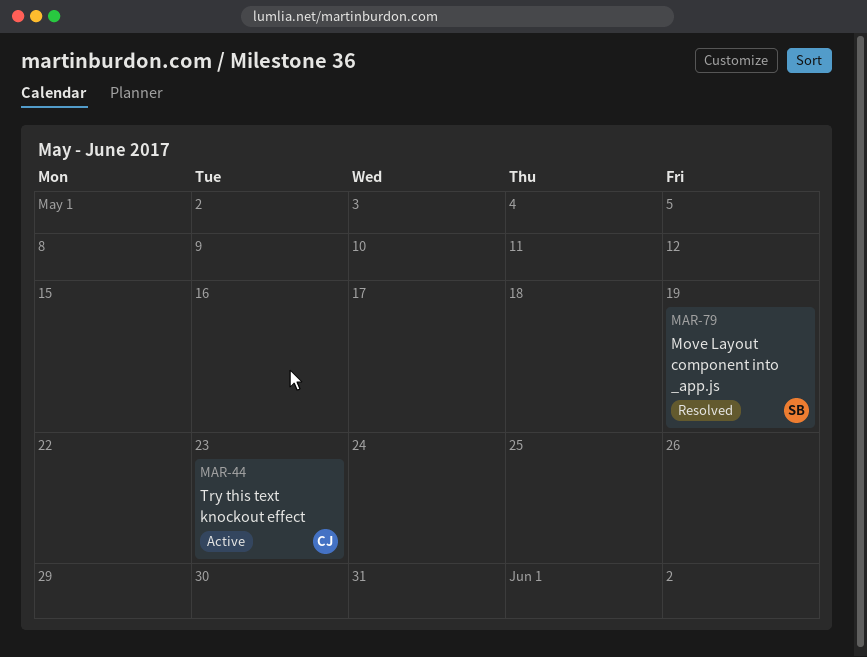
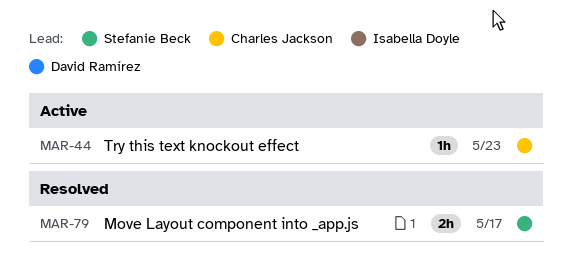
MAR-79, due: May 19 -> May 17

